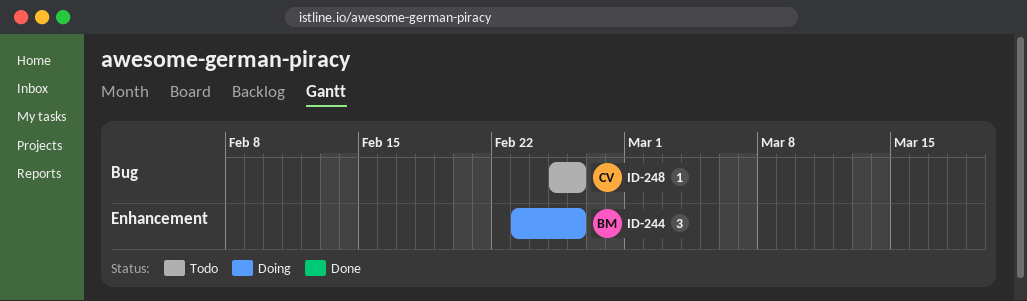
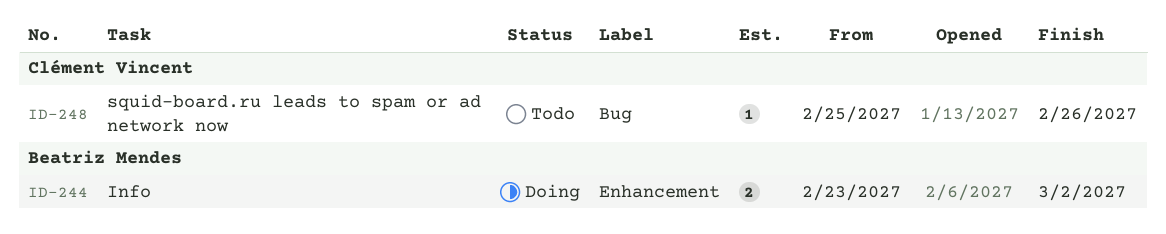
ID-244, estimate: 3 -> 2
ID-244, due: Feb 26 -> Mar 2

